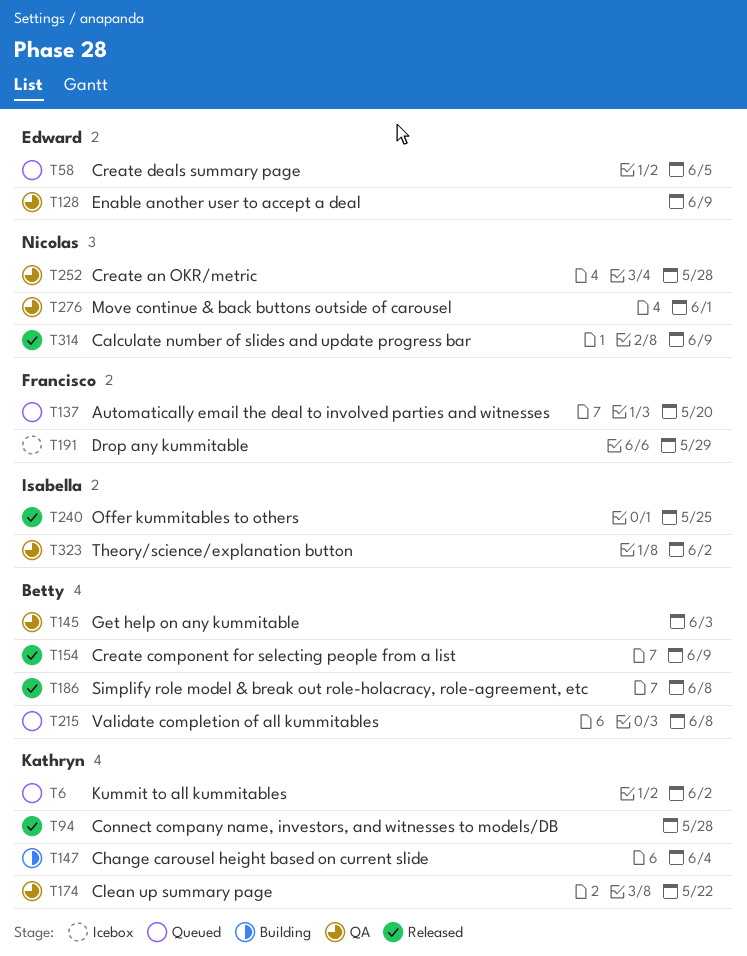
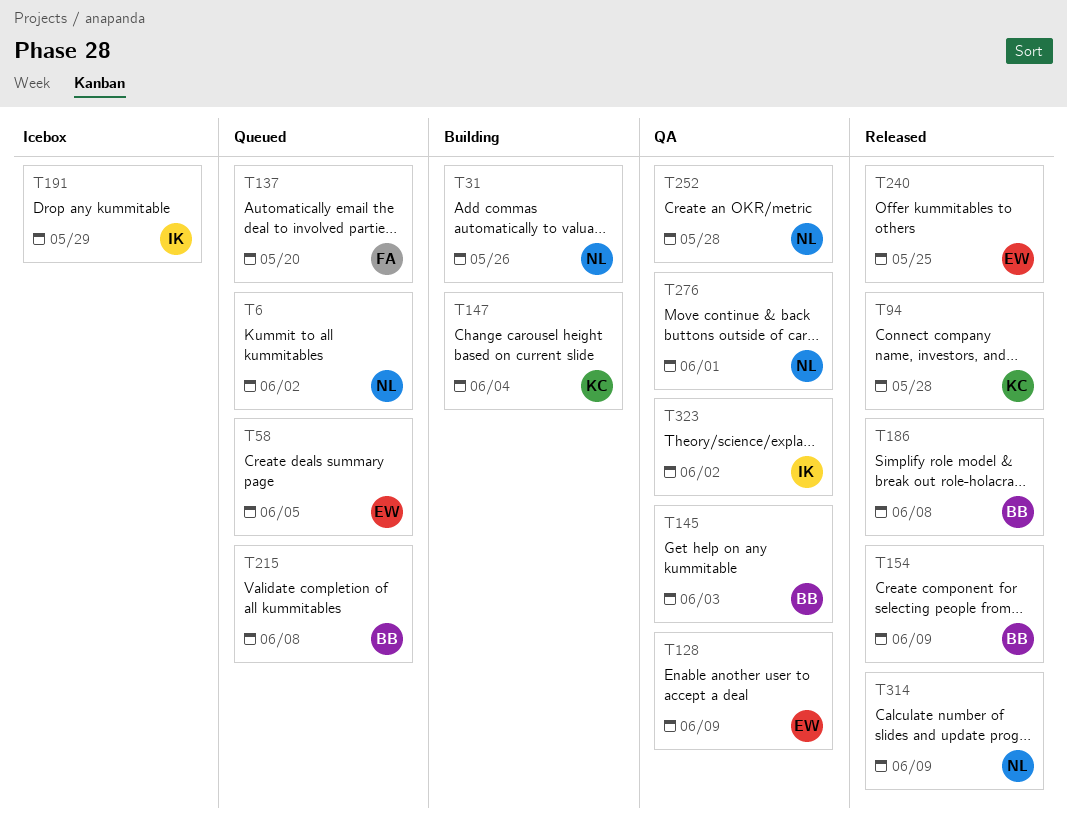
T6, owner: Kathryn -> Nicolas
T31: none -> present
T174: present -> none
T191, owner: Francisco -> Isabella
T240, owner: Isabella -> Edward

